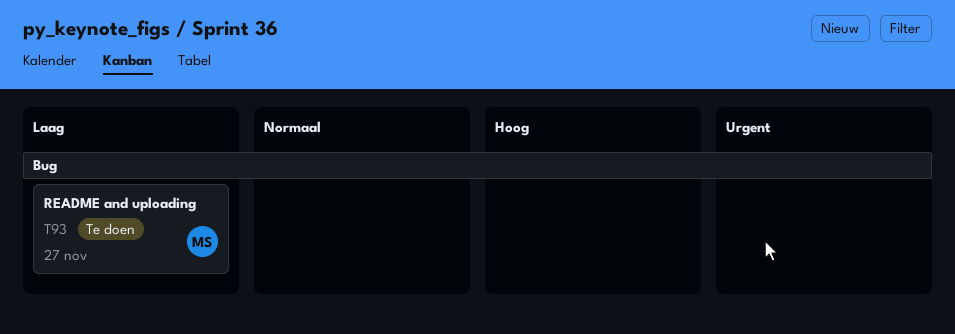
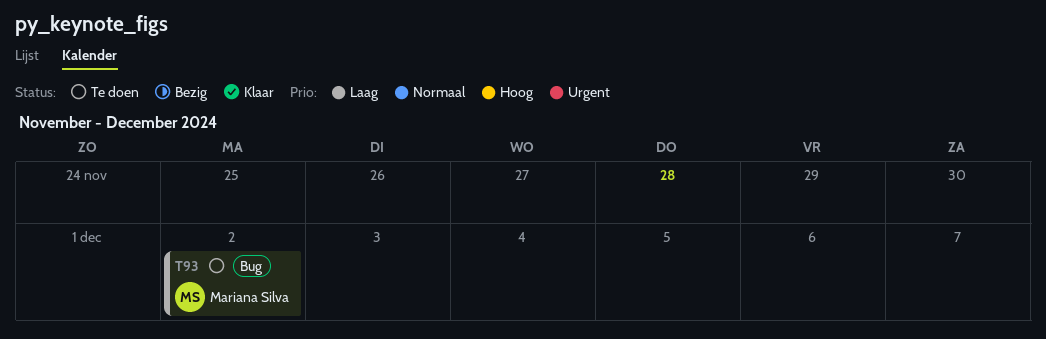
T93, due: Nov 27 -> Dec 2

